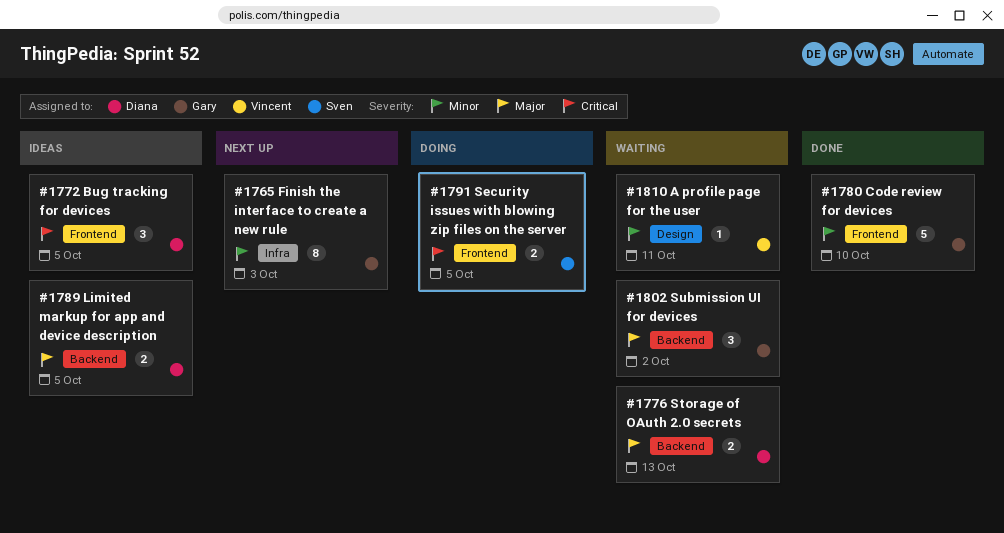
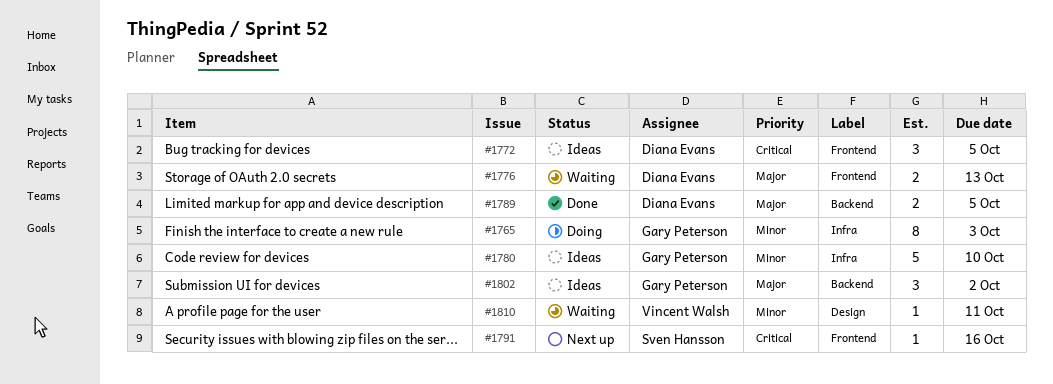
#1765, status: Next up -> Doing
#1776, label: Backend -> Frontend
#1780, status: Done -> Ideas
#1780, label: Frontend -> Infra
#1789, status: Ideas -> Done
#1791, status: Doing -> Next up
#1791, estimate: 2 -> 1
#1791, due: Oct 5 -> Oct 16
#1802, status: Waiting -> Ideas

